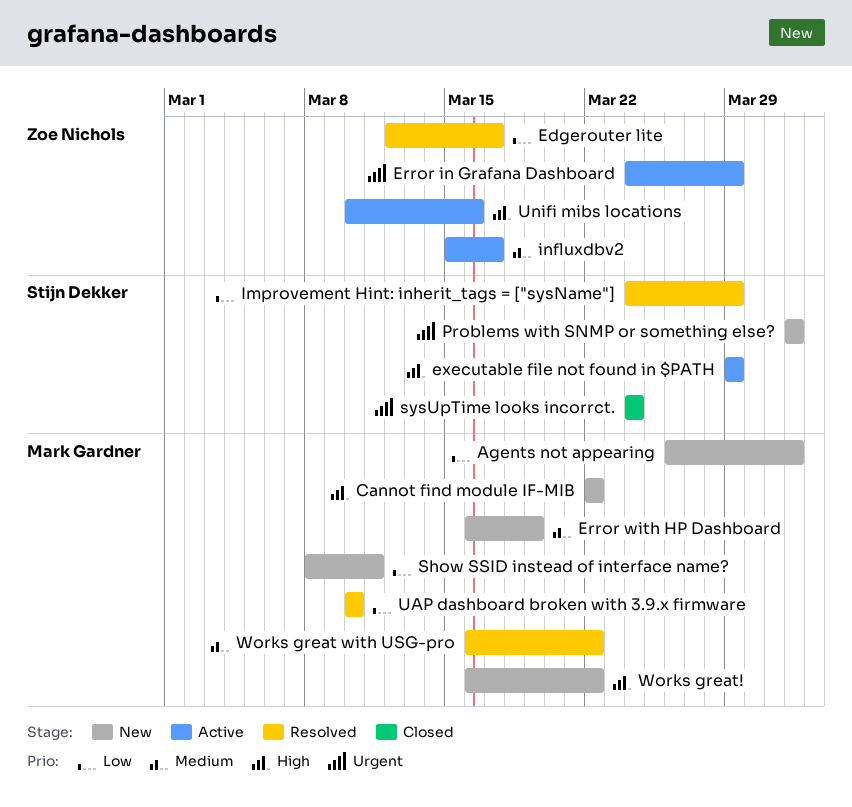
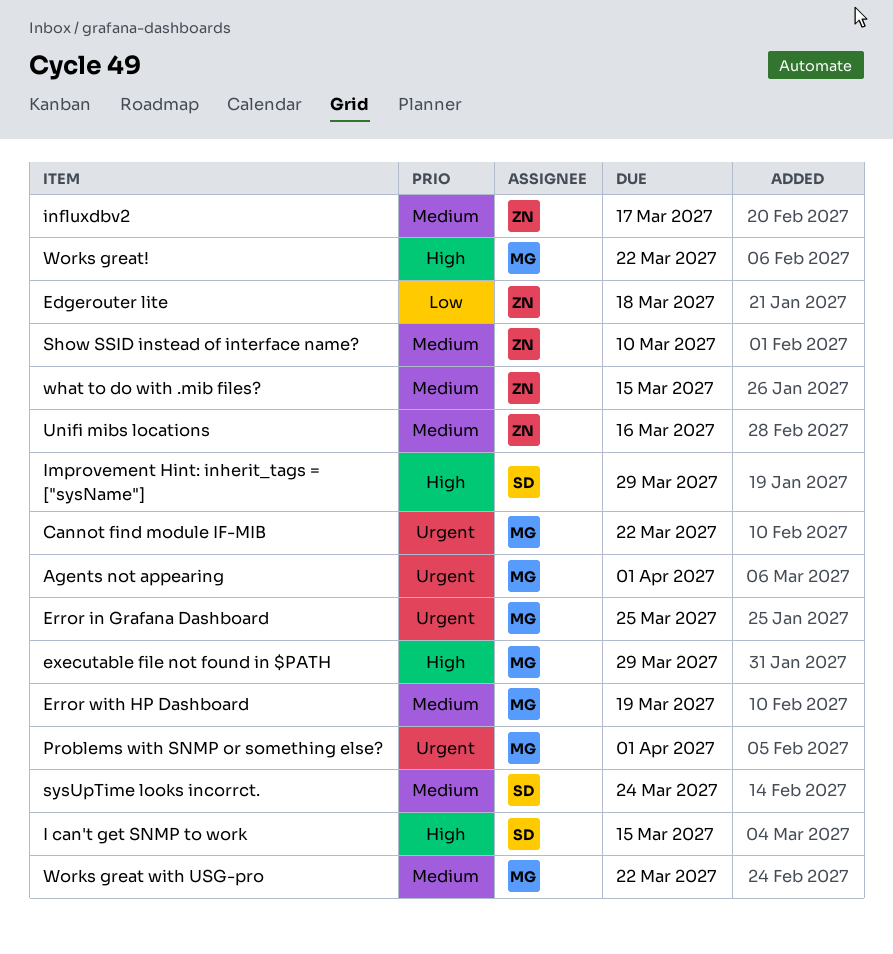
Agents not appearing, priority: Low -> Urgent
Cannot find module IF-MIB, priority: High -> Urgent
Edgerouter lite, due: Mar 17 -> Mar 18
Error in Grafana Dashboard, owner: Zoe Nichols -> Mark Gardner
Error in Grafana Dashboard, due: Mar 29 -> Mar 25
executable file not found in $PATH, owner: Stijn Dekker -> Mark Gardner
I can't get SNMP to work: none -> present
Improvement Hint: inherit_tags = ["sysName"], priority: Low -> High
Problems with SNMP or something else?, owner: Stijn Dekker -> Mark Gardner
Show SSID instead of interface name?, owner: Mark Gardner -> Zoe Nichols
Show SSID instead of interface name?, priority: Low -> Medium
Show SSID instead of interface name?, due: Mar 11 -> Mar 10
sysUpTime looks incorrct., priority: Urgent -> Medium
UAP dashboard broken with 3.9.x firmware: present -> none
Unifi mibs locations, priority: High -> Medium
what to do with .mib files?: none -> present

